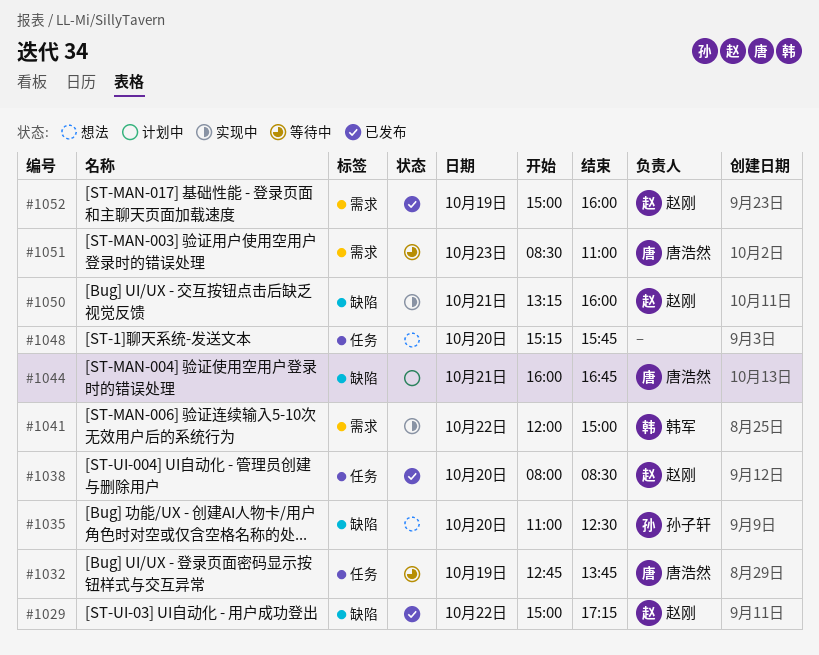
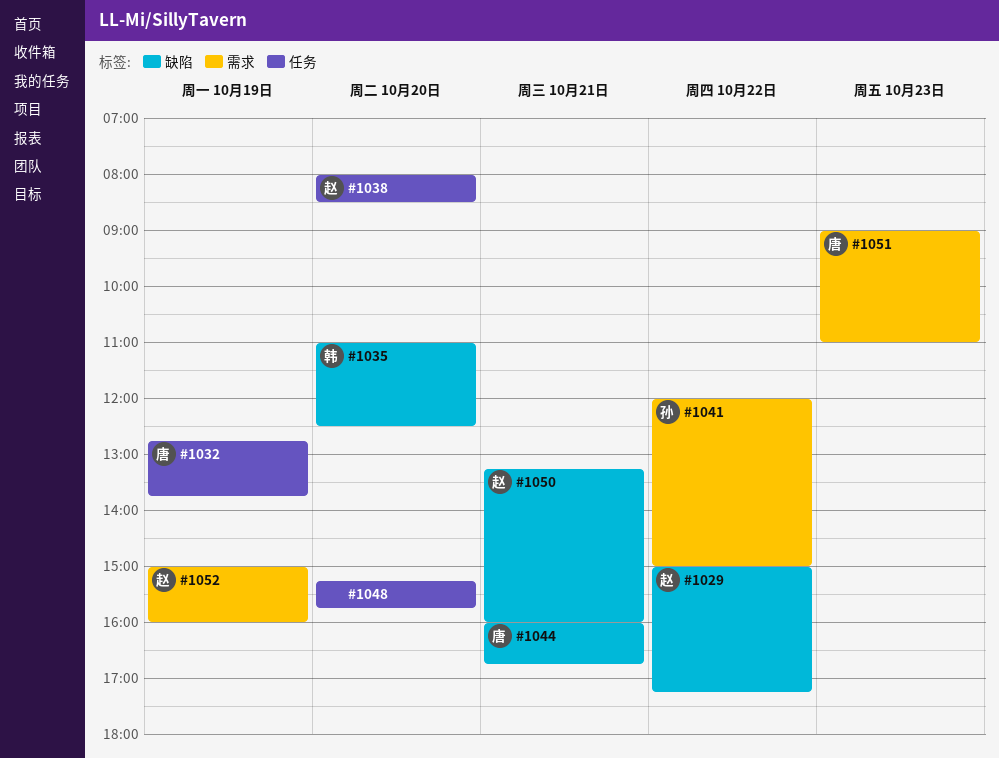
#1035, owner: 孙子轩 -> 韩军
#1041, owner: 韩军 -> 孙子轩
#1051, begins: 08:30 -> 09:00

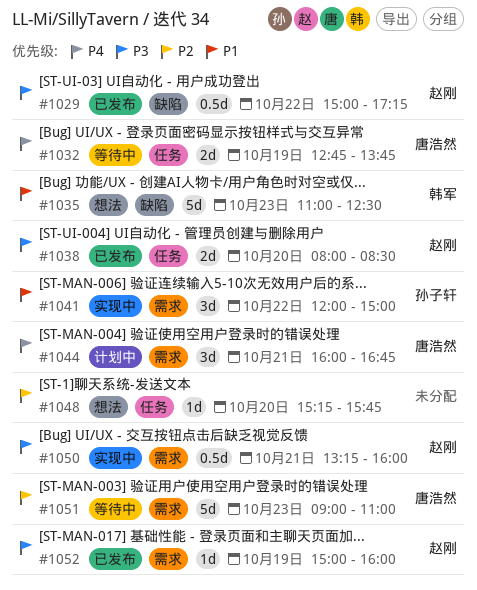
#1035, day: Oct 20 -> Oct 23
#1044, label: 缺陷 -> 需求
#1050, label: 缺陷 -> 需求

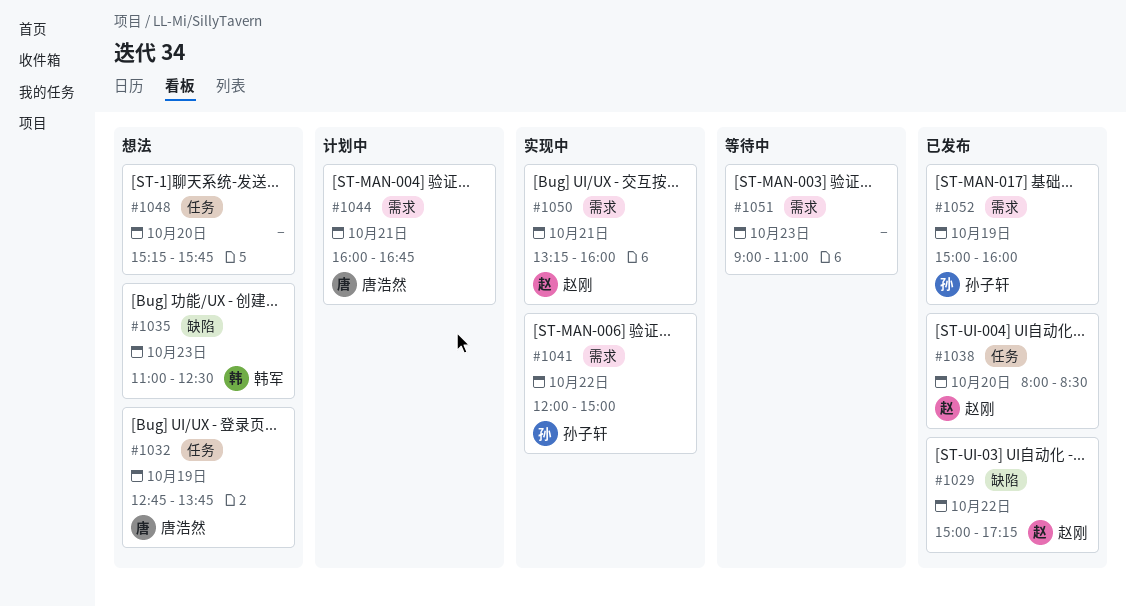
#1032, status: 等待中 -> 想法
#1051, owner: 唐浩然 -> none
#1052, owner: 赵刚 -> 孙子轩

